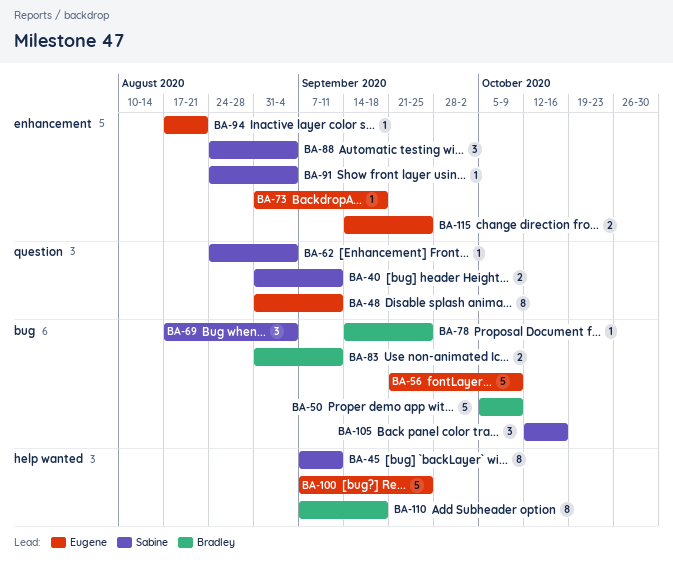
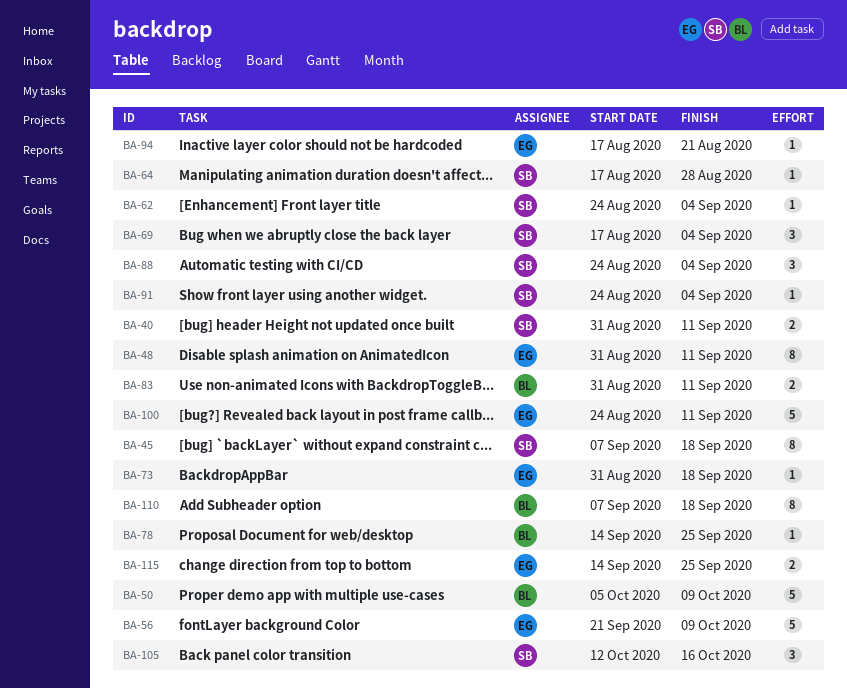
BA-45, due: Sep 11 -> Sep 18
BA-64: none -> present
BA-100, start: Sep 7 -> Aug 24
BA-100, due: Sep 25 -> Sep 11

